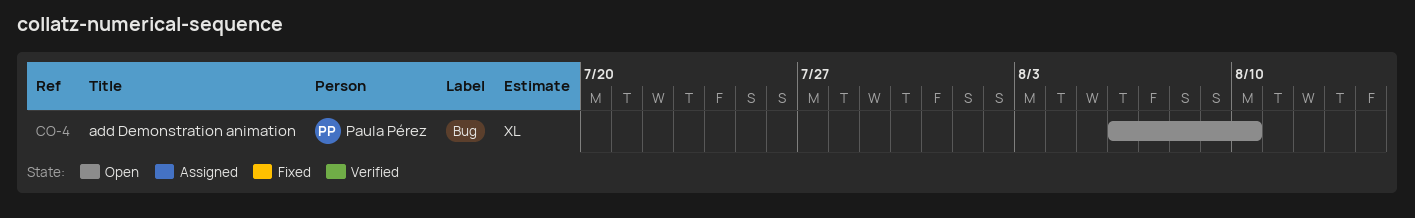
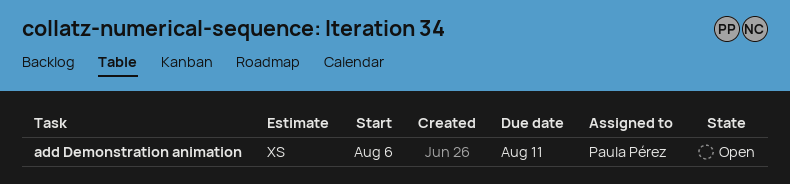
add Demonstration animation, estimate: XL -> XS
add Demonstration animation, due: Aug 10 -> Aug 11

